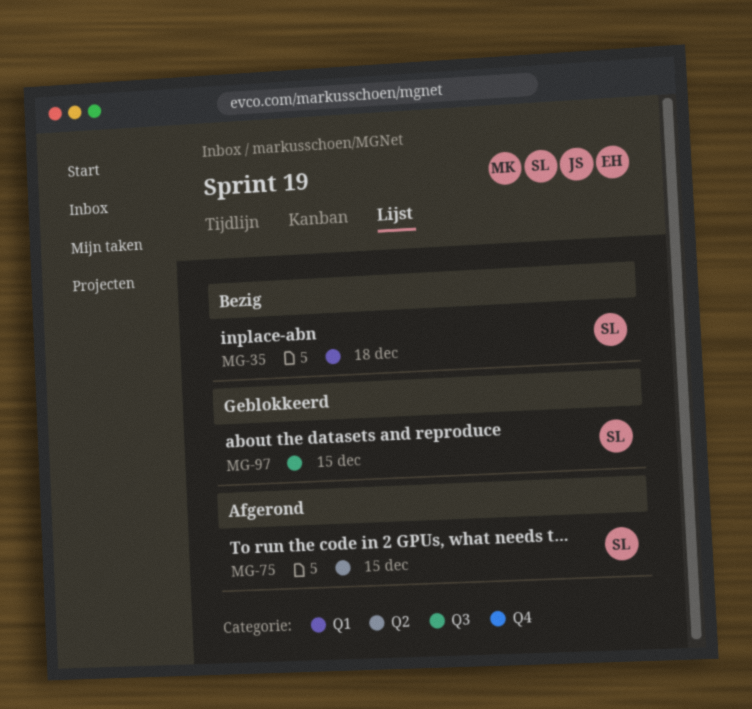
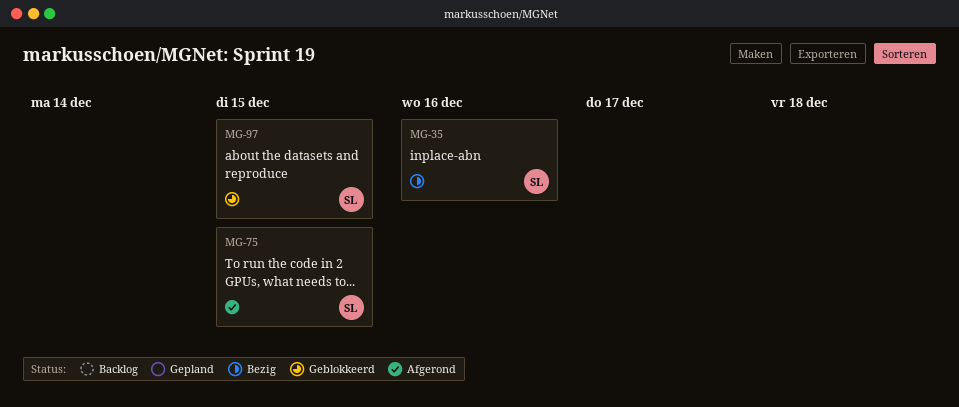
MG-35, due: Dec 18 -> Dec 16

